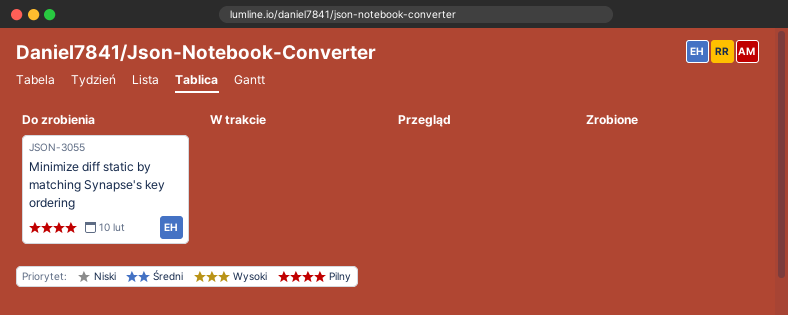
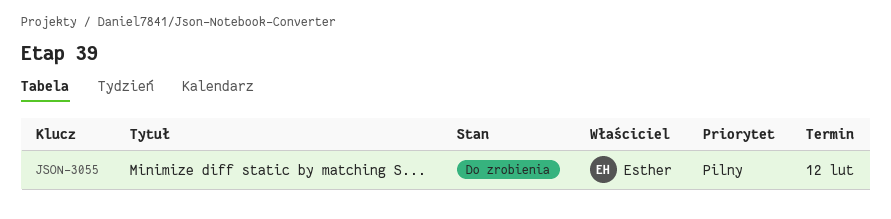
JSON-3055, due: Feb 10 -> Feb 12

